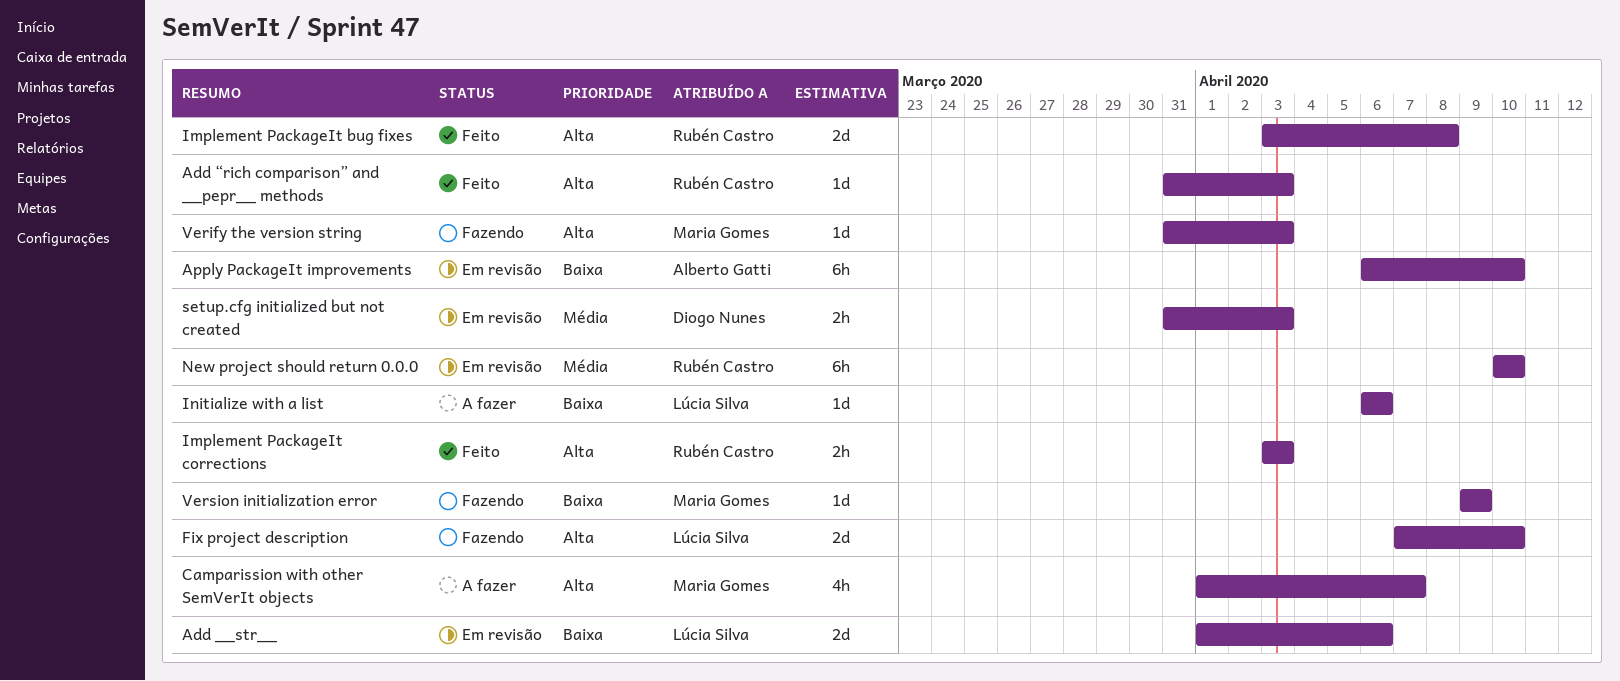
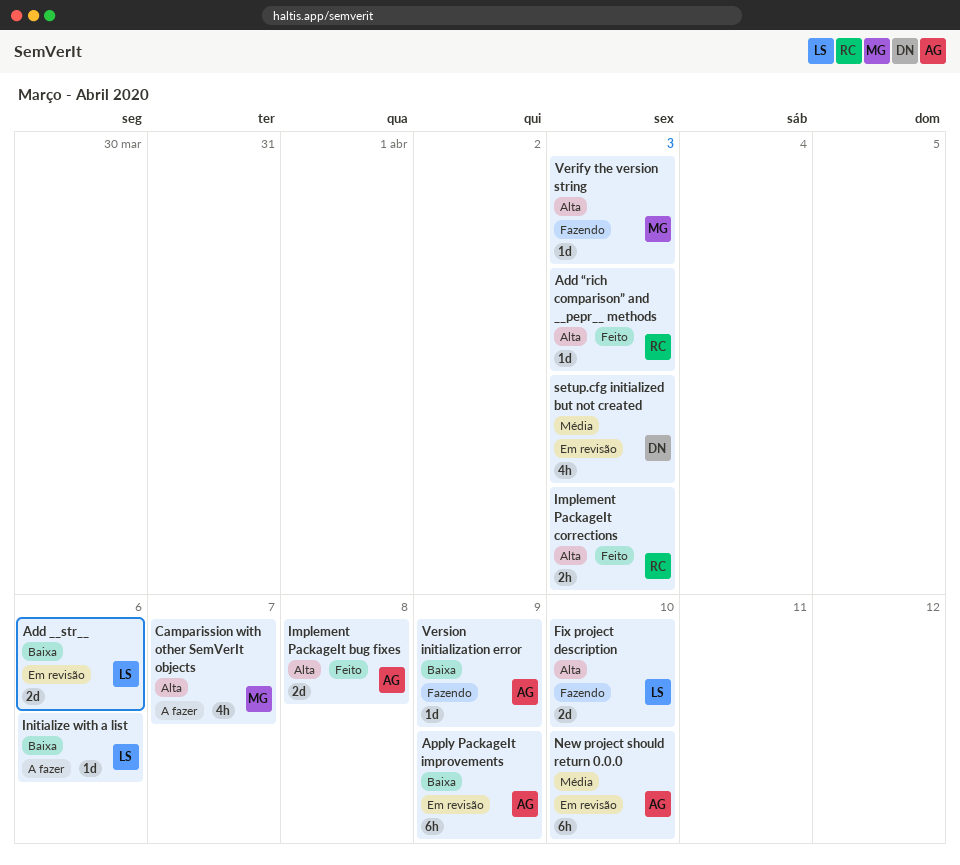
Apply PackageIt improvements, due: Apr 10 -> Apr 9
Implement PackageIt bug fixes, owner: Rubén Castro -> Alberto Gatti
New project should return 0.0.0, owner: Rubén Castro -> Alberto Gatti
setup.cfg initialized but not created, estimate: 2h -> 4h
Version initialization error, owner: Maria Gomes -> Alberto Gatti

